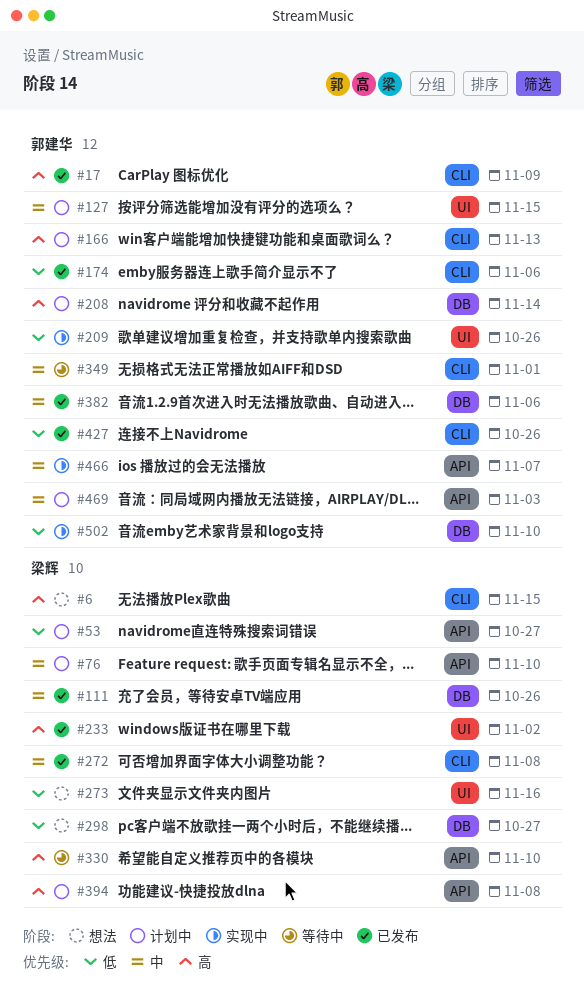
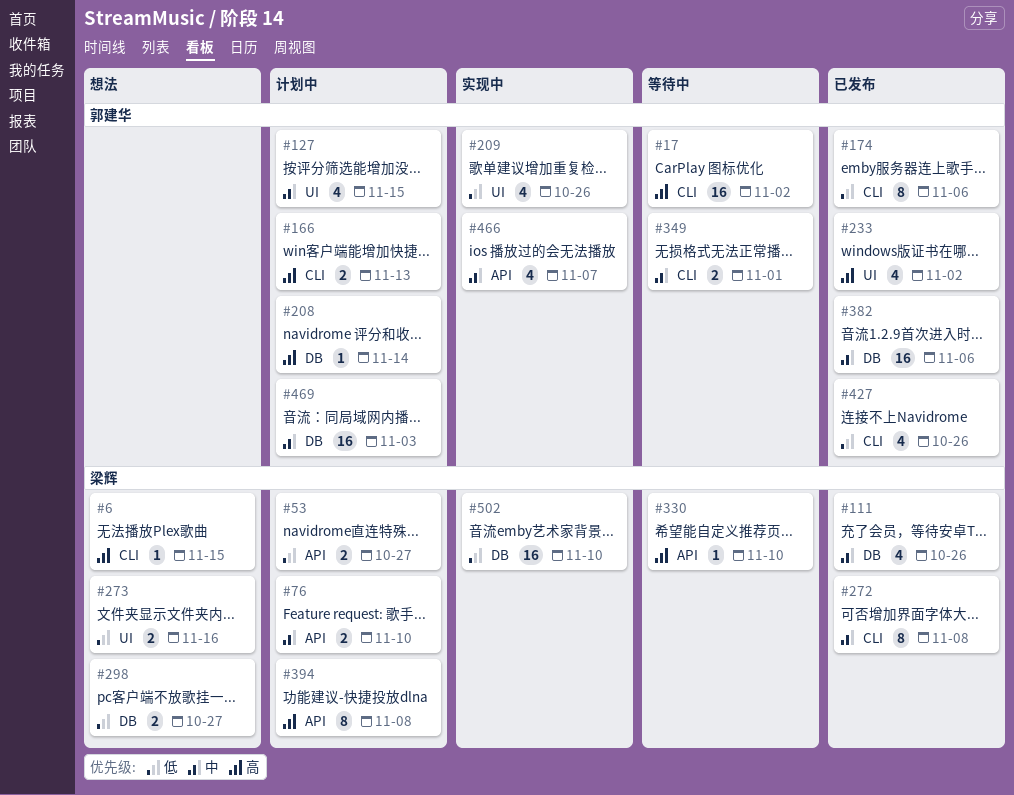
#17, status: 已发布 -> 等待中
#17, due: Nov 9 -> Nov 2
#233, owner: 梁辉 -> 郭建华
#469, label: API -> DB
#502, owner: 郭建华 -> 梁辉

